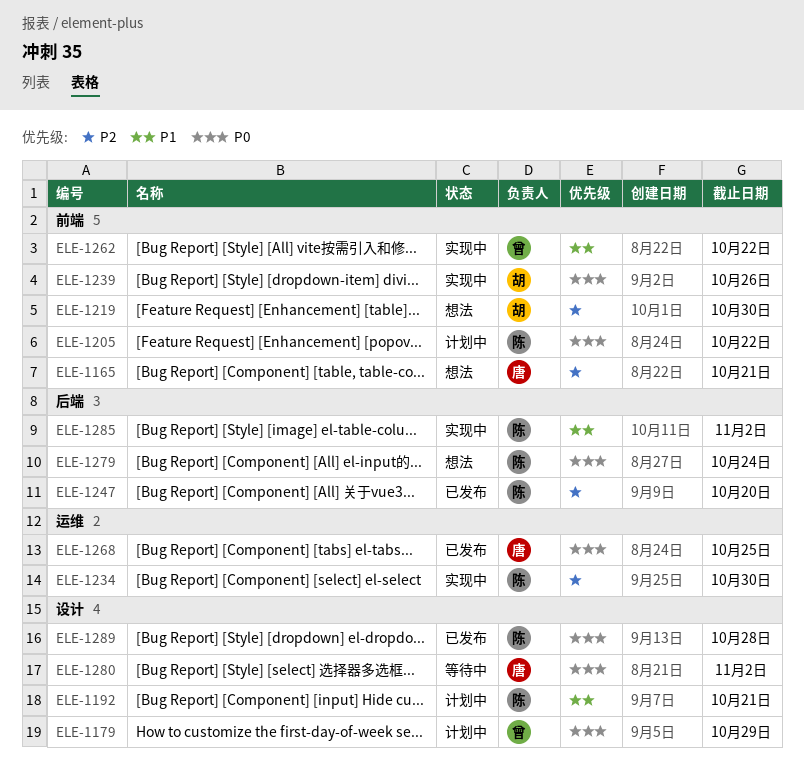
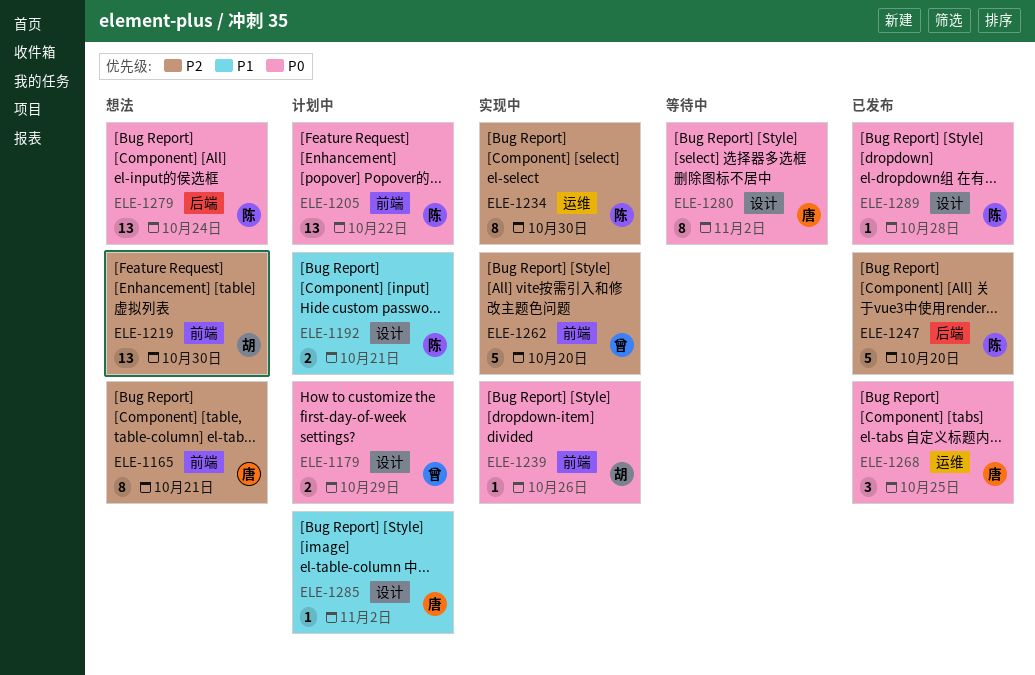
ELE-1262, priority: P1 -> P2
ELE-1262, due: Oct 22 -> Oct 20
ELE-1285, status: 实现中 -> 计划中
ELE-1285, owner: 陈 -> 唐
ELE-1285, label: 后端 -> 设计

